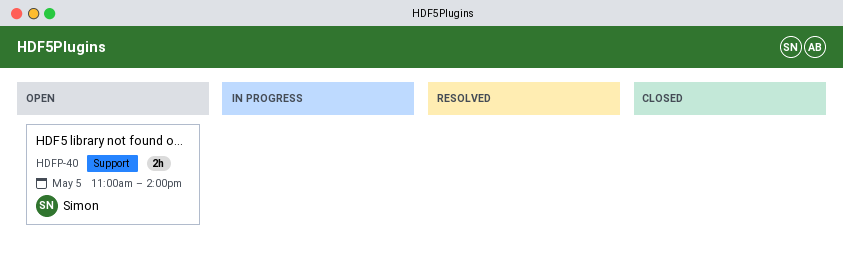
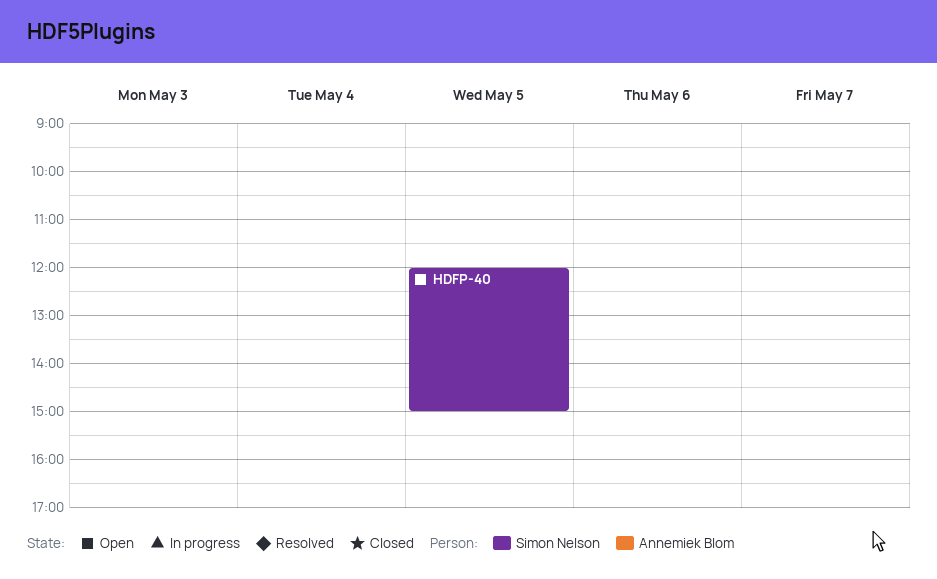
HDFP-40, begins: 11:00 -> 12:00
HDFP-40, ends: 14:00 -> 15:00

